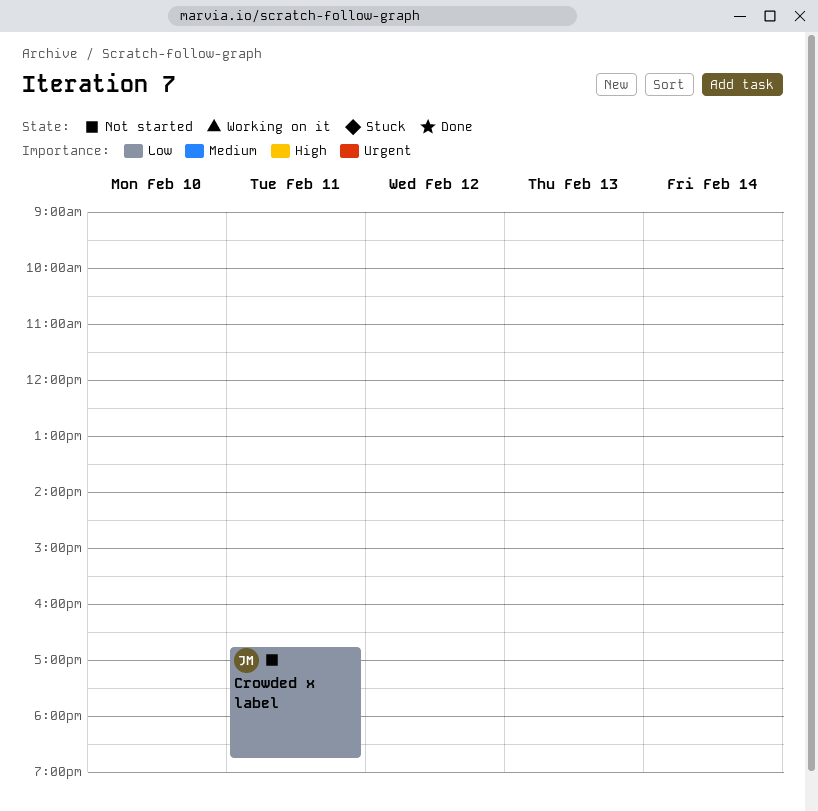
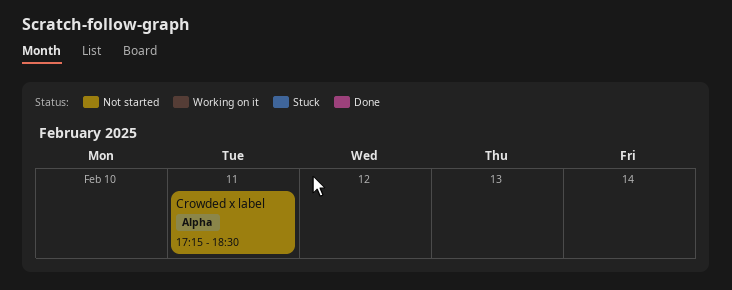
Crowded x label, begins: 16:45 -> 17:15
Crowded x label, ends: 18:45 -> 18:30

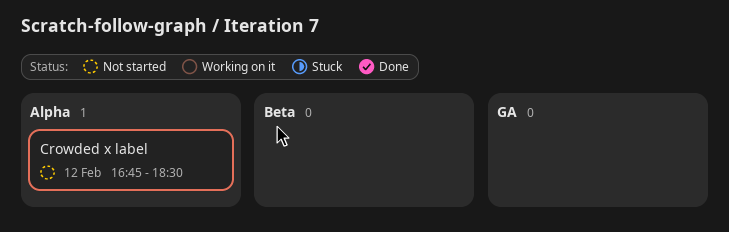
Crowded x label, day: Feb 11 -> Feb 12
Crowded x label, begins: 17:15 -> 16:45

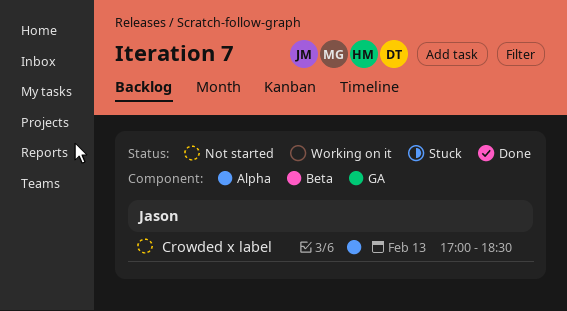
Crowded x label, day: Feb 12 -> Feb 13
Crowded x label, begins: 16:45 -> 17:00

